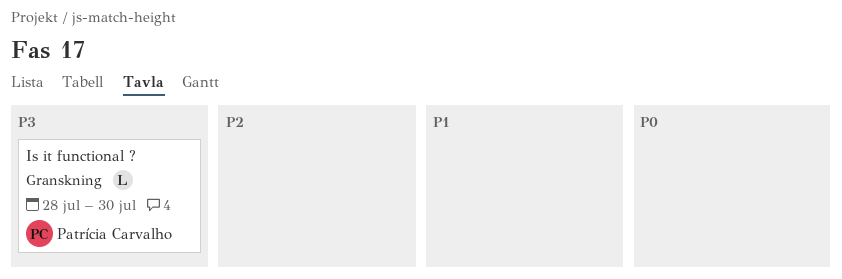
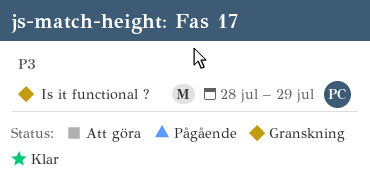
Is it functional ?, estimate: L -> M
Is it functional ?, due: Jul 30 -> Jul 29

